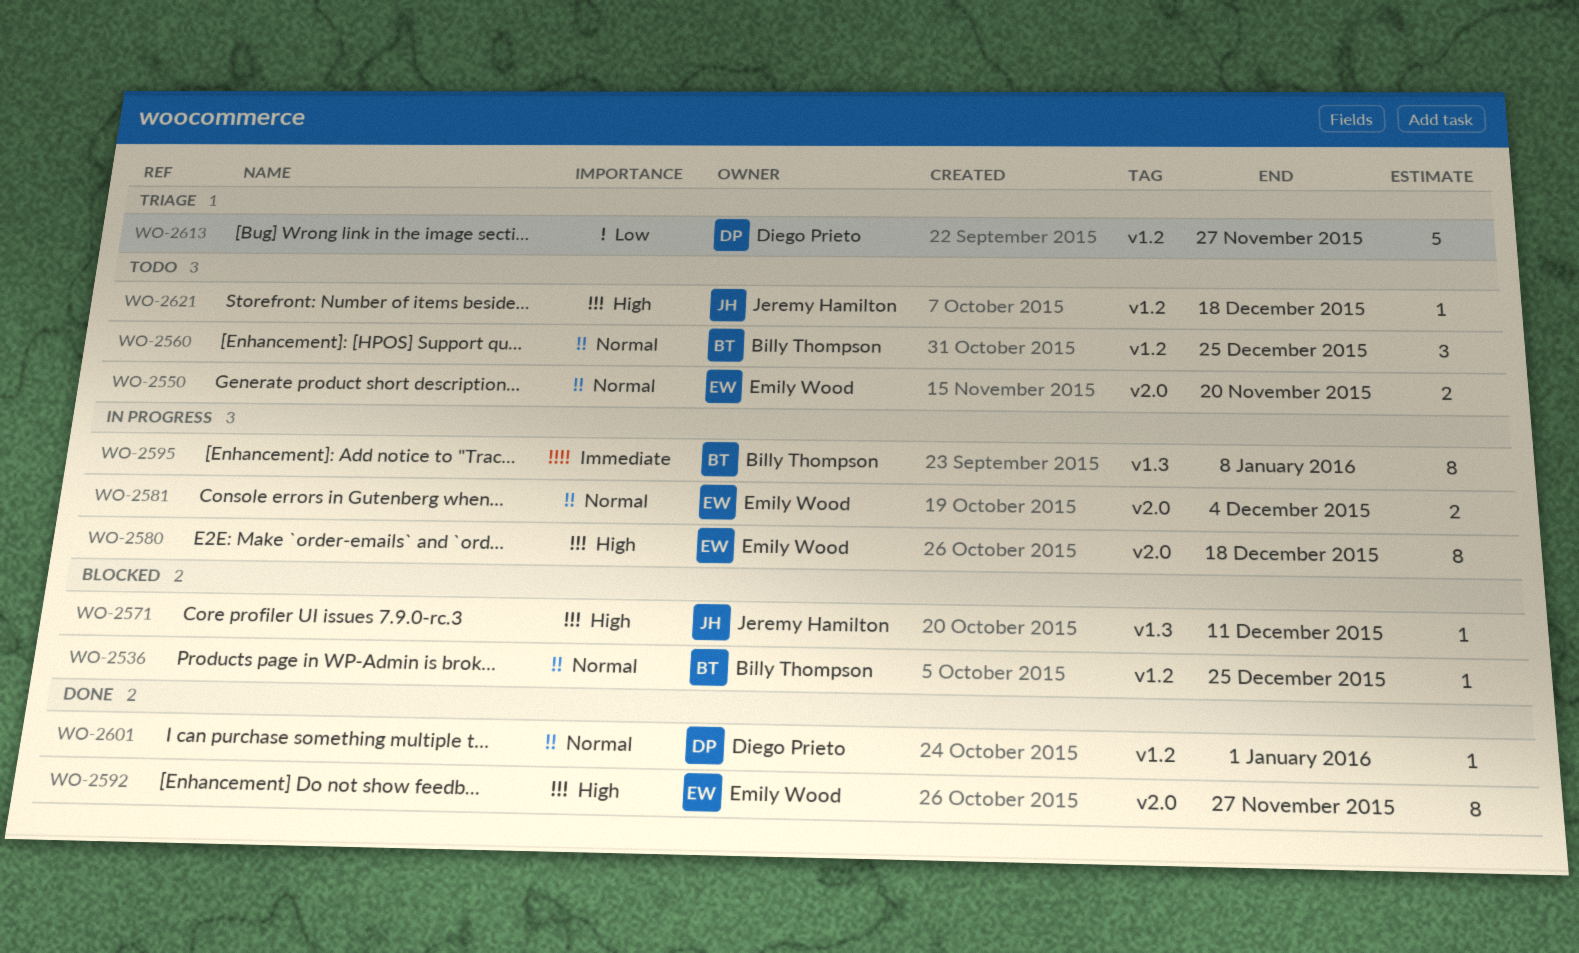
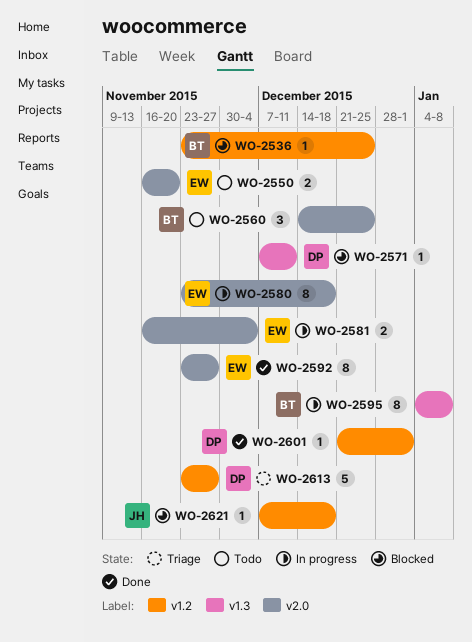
WO-2560, label: v1.2 -> v2.0
WO-2571, owner: Jeremy Hamilton -> Diego Prieto
WO-2621, status: Todo -> Blocked

